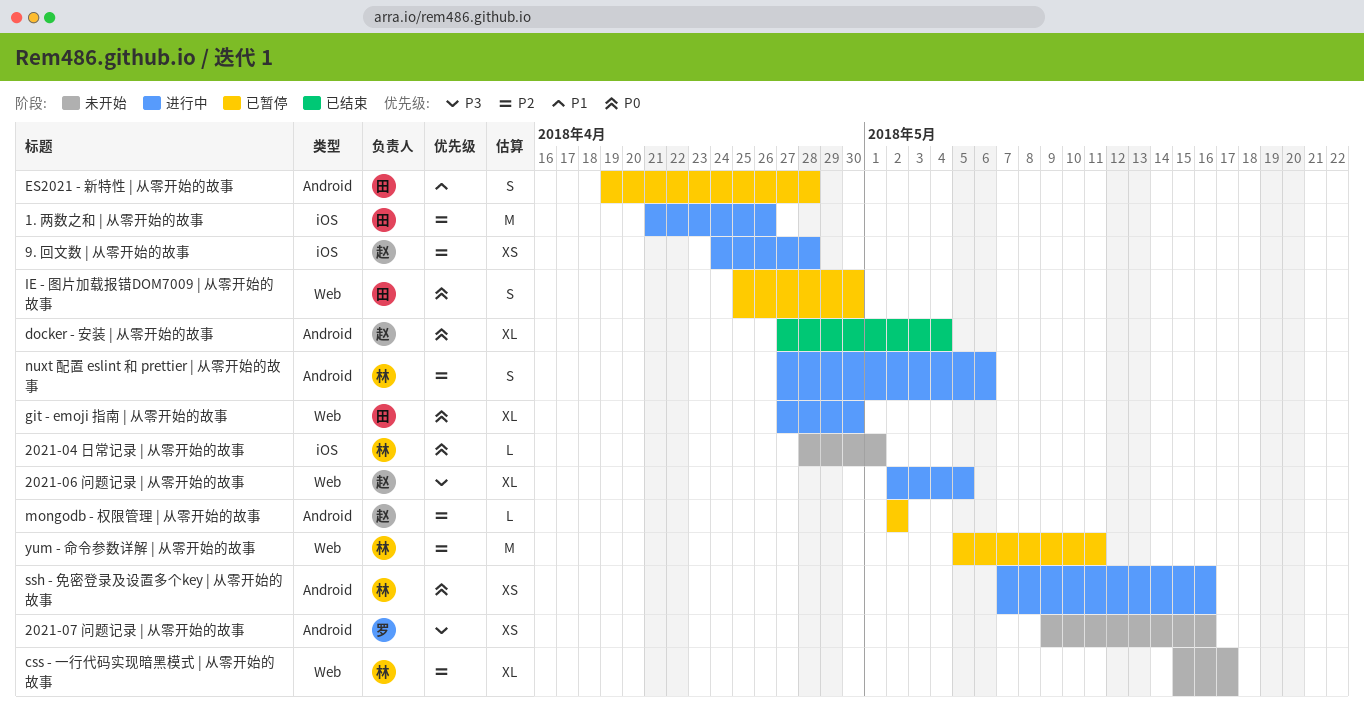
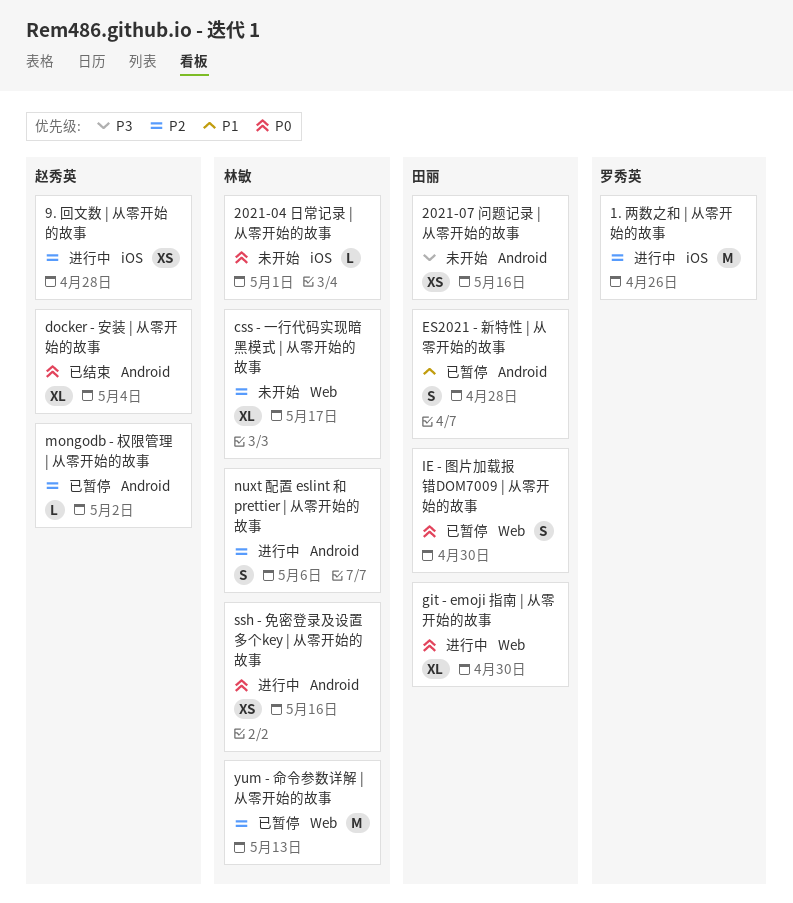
1. 两数之和 | 从零开始的故事, owner: 田丽 -> 罗秀英
2021-06 问题记录 | 从零开始的故事: present -> none
2021-07 问题记录 | 从零开始的故事, owner: 罗秀英 -> 田丽
yum - 命令参数详解 | 从零开始的故事, due: May 11 -> May 13

